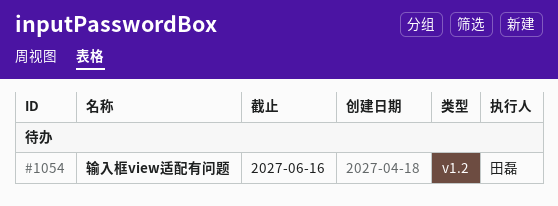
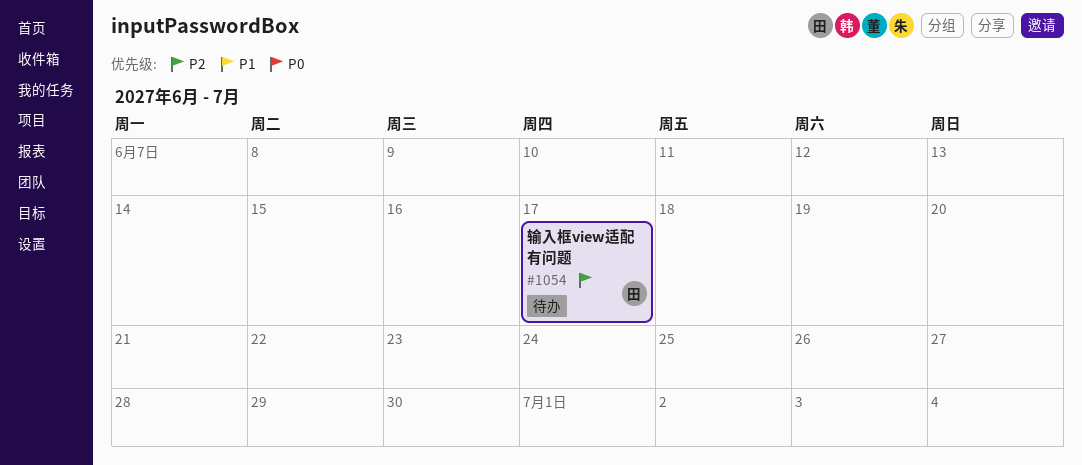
#1054, due: Jun 16 -> Jun 17

